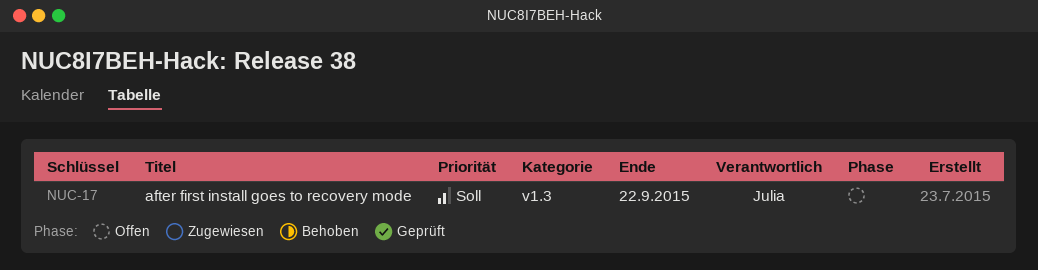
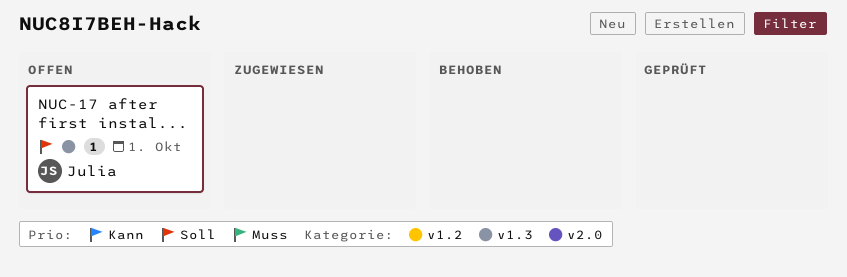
NUC-17, due: Sep 22 -> Oct 1

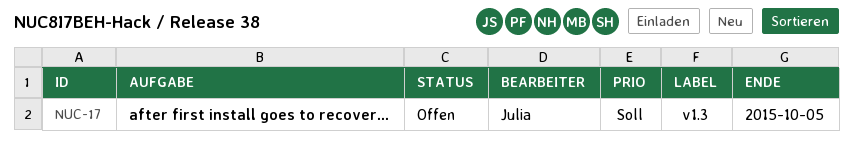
NUC-17, due: Oct 1 -> Oct 5

